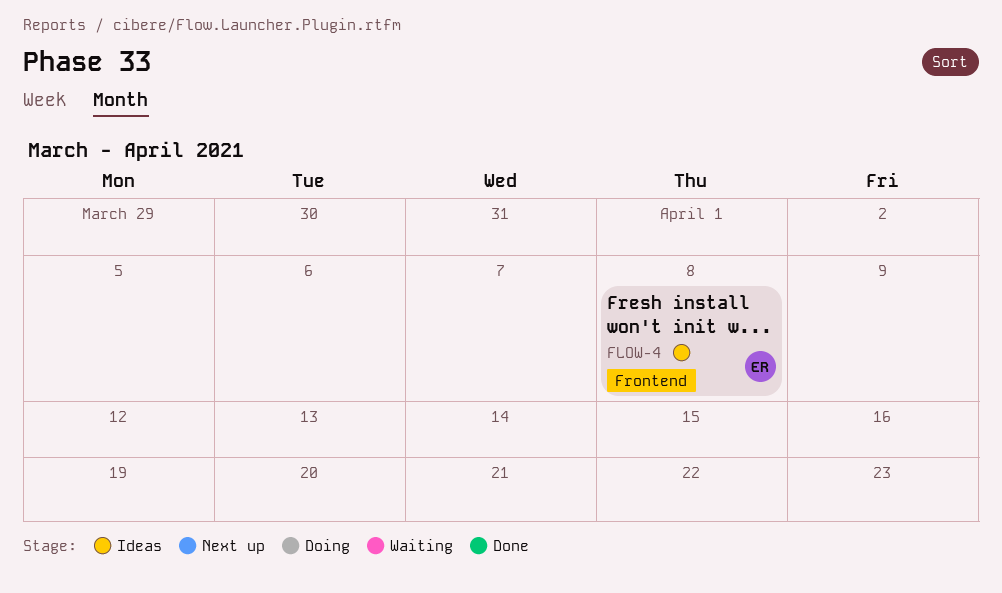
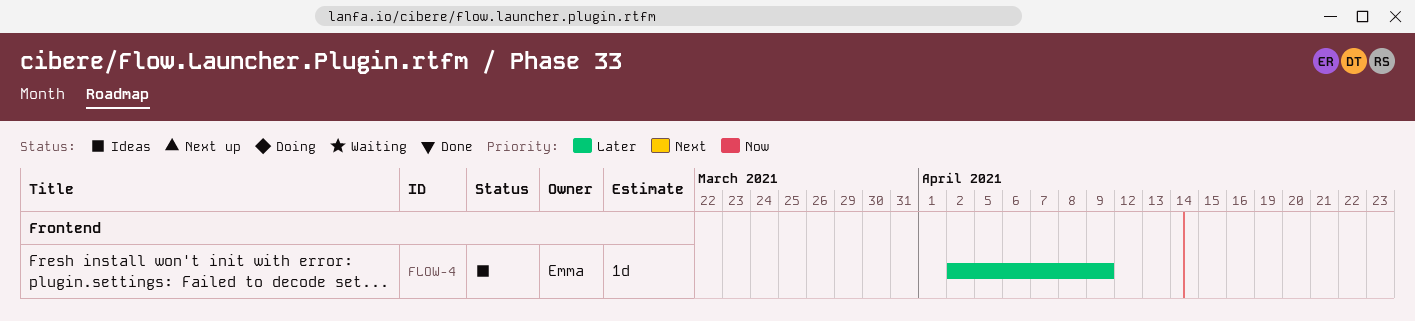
FLOW-4, due: Apr 8 -> Apr 9

